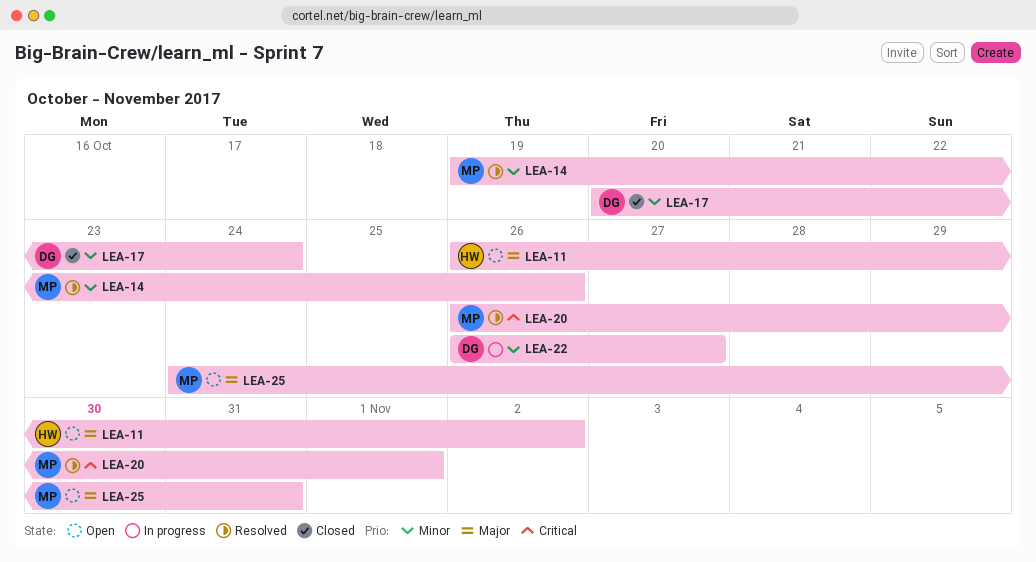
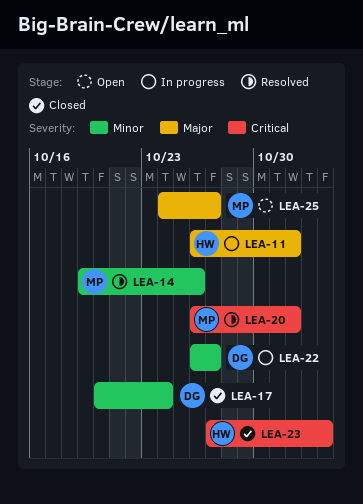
LEA-11, status: Open -> In progress
LEA-11, due: Nov 2 -> Nov 1
LEA-23: none -> present
LEA-25, due: Oct 31 -> Oct 27

